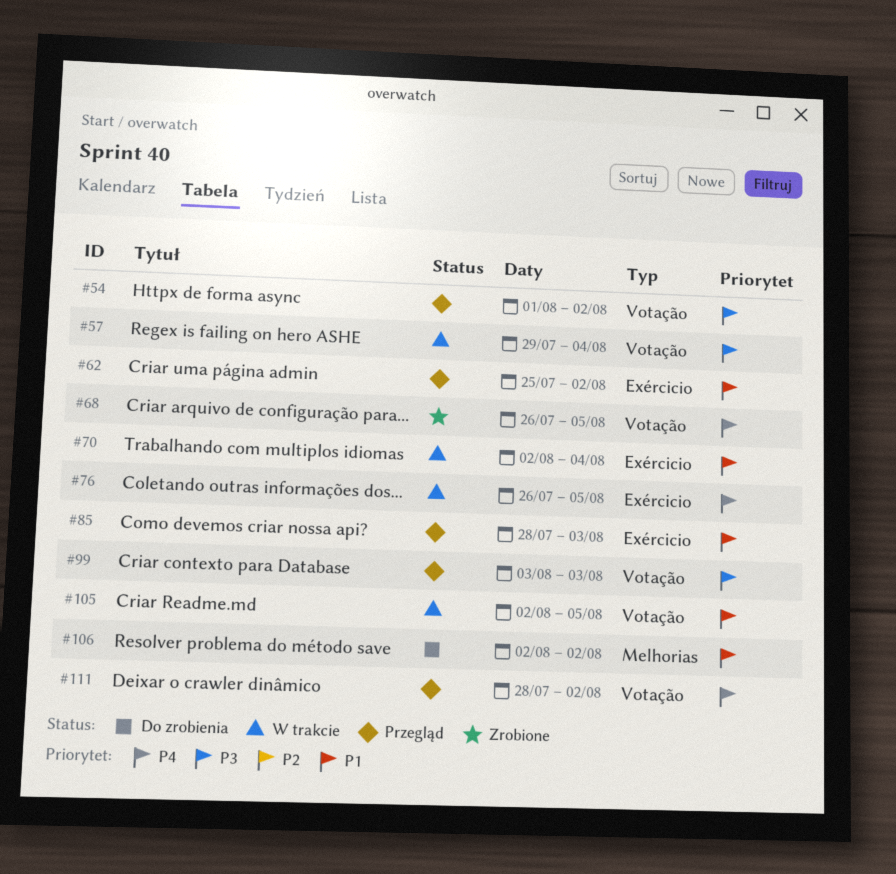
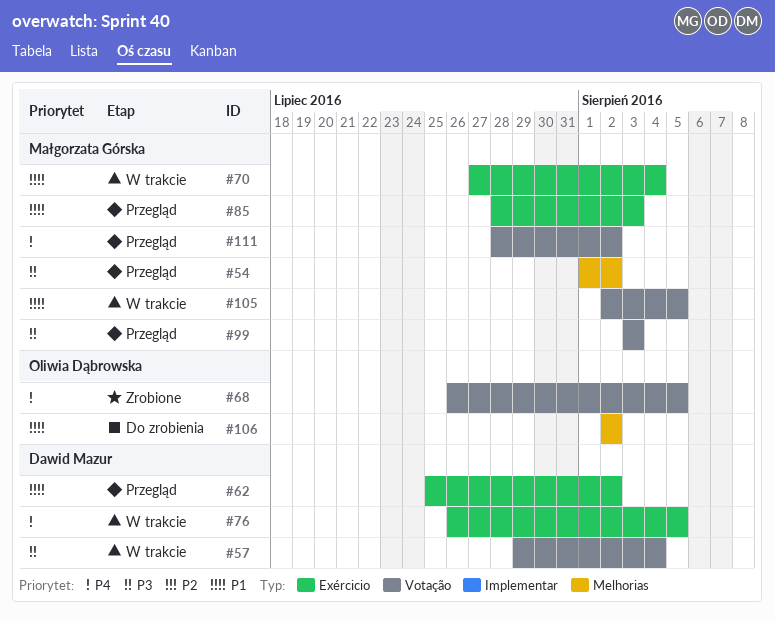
#54, label: Votação -> Melhorias
#70, start: Aug 2 -> Jul 27

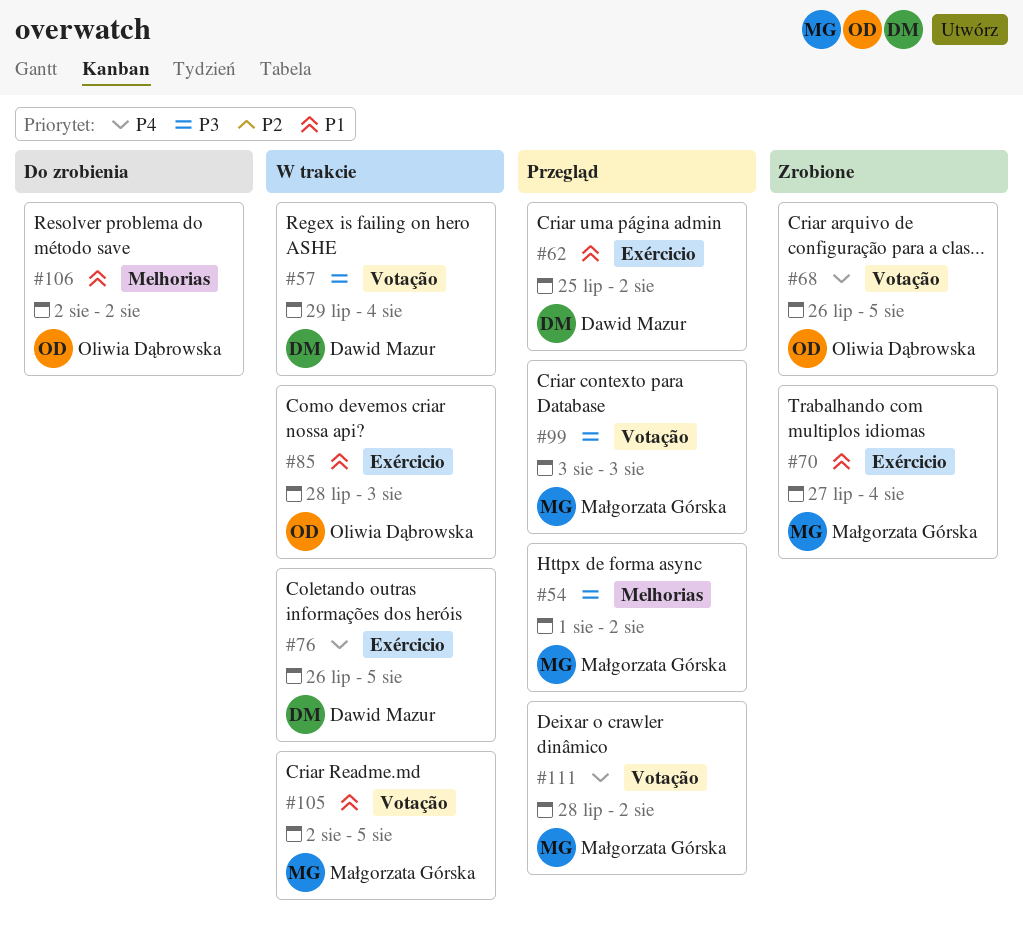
#70, status: W trakcie -> Zrobione
#85, status: Przegląd -> W trakcie
#85, owner: Małgorzata Górska -> Oliwia Dąbrowska

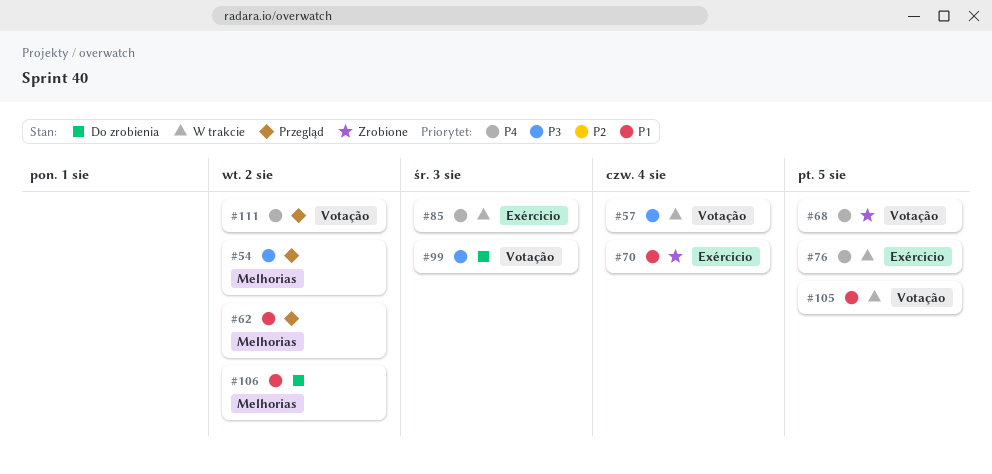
#62, label: Exércicio -> Melhorias
#85, priority: P1 -> P4
#99, status: Przegląd -> Do zrobienia

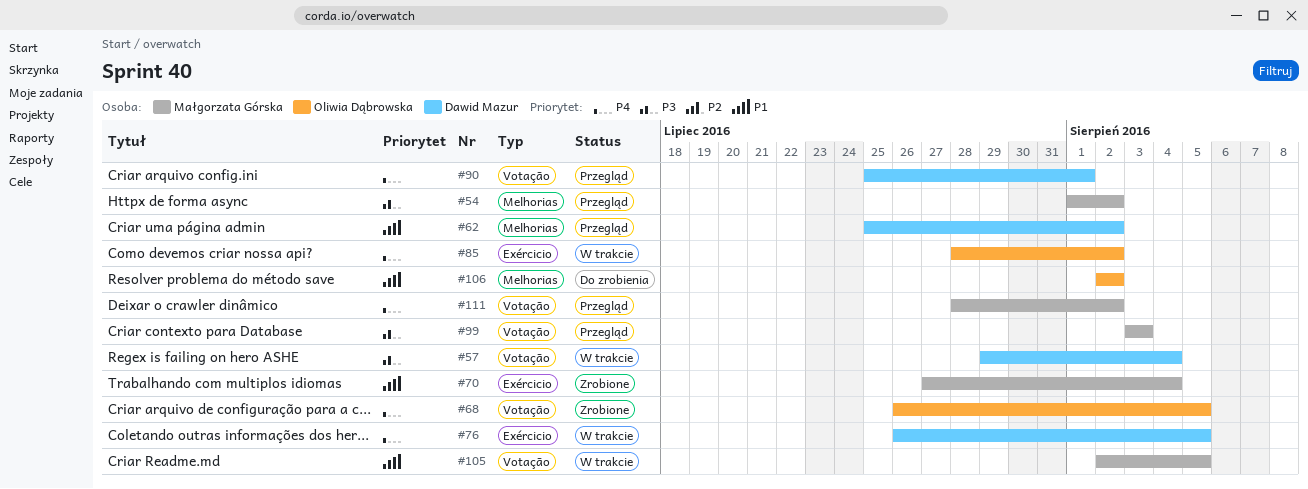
#85, due: Aug 3 -> Aug 2
#90: none -> present
#99, status: Do zrobienia -> Przegląd

